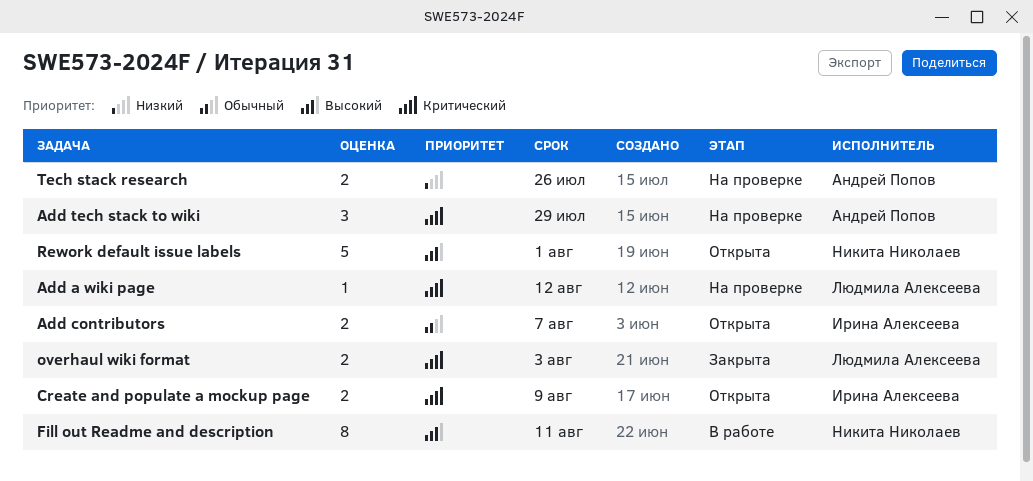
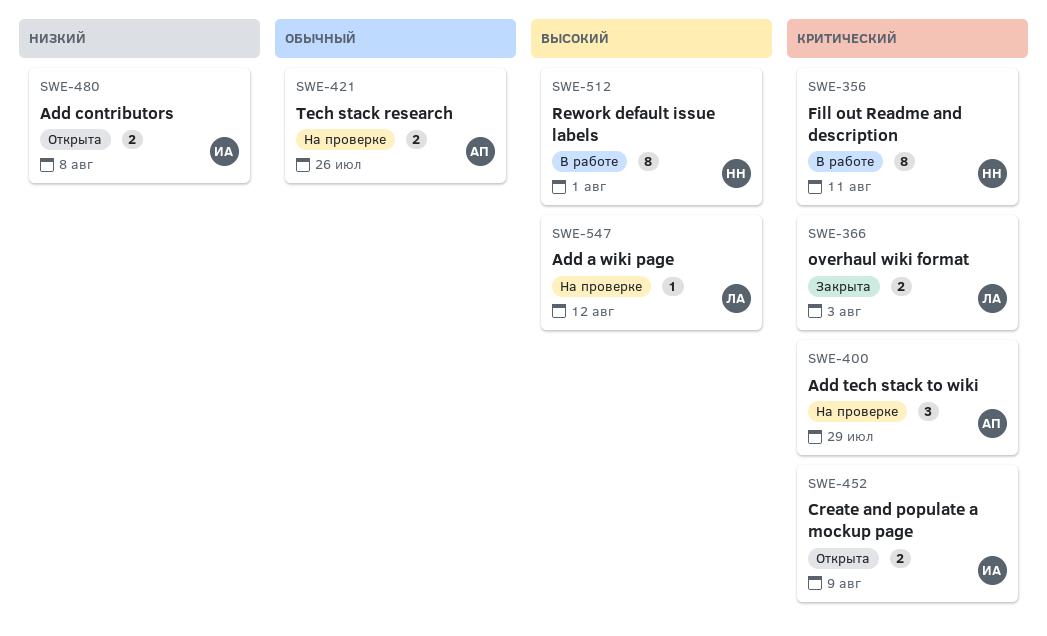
Add a wiki page, priority: Критический -> Высокий
Add contributors, priority: Обычный -> Низкий
Add contributors, due: Aug 7 -> Aug 8
Fill out Readme and description, priority: Высокий -> Критический
Rework default issue labels, status: Открыта -> В работе
Rework default issue labels, estimate: 5 -> 8
Tech stack research, priority: Низкий -> Обычный

